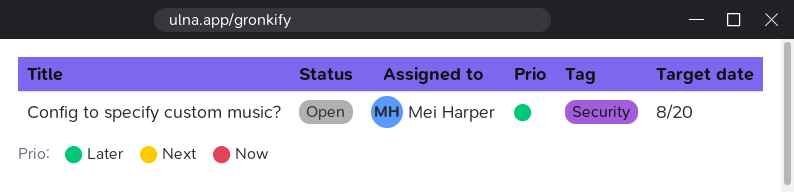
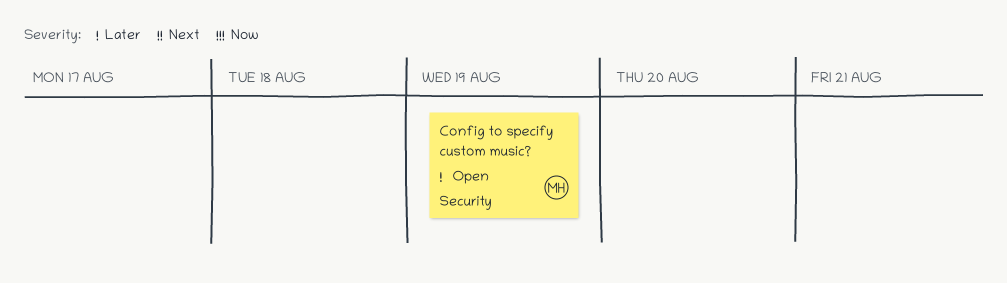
Config to specify custom music?, due: Aug 20 -> Aug 19

